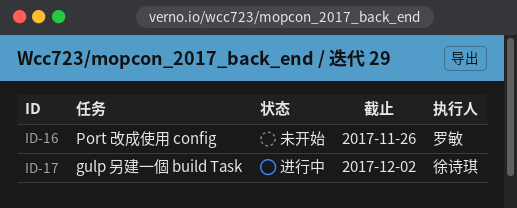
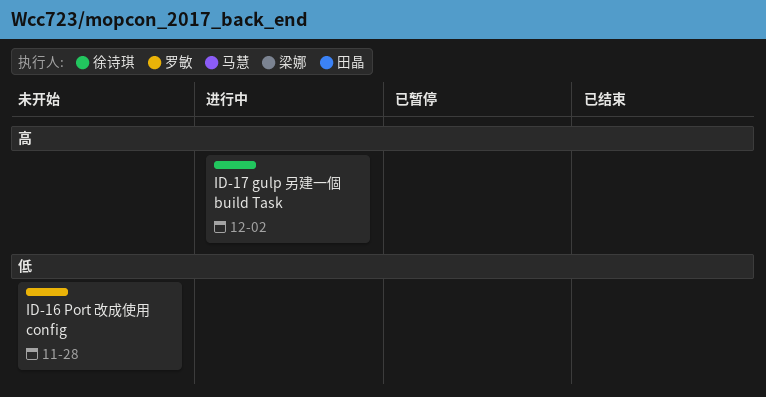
ID-16, due: Nov 26 -> Nov 28

